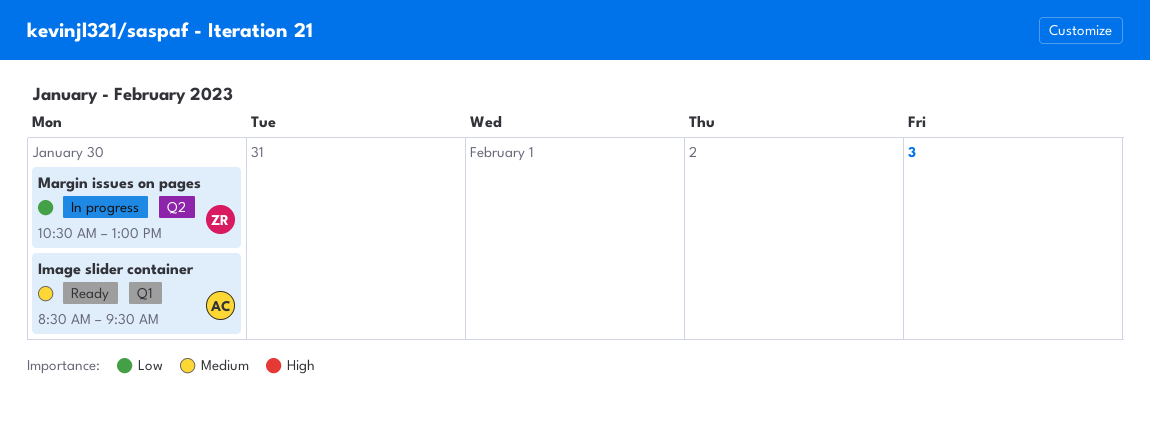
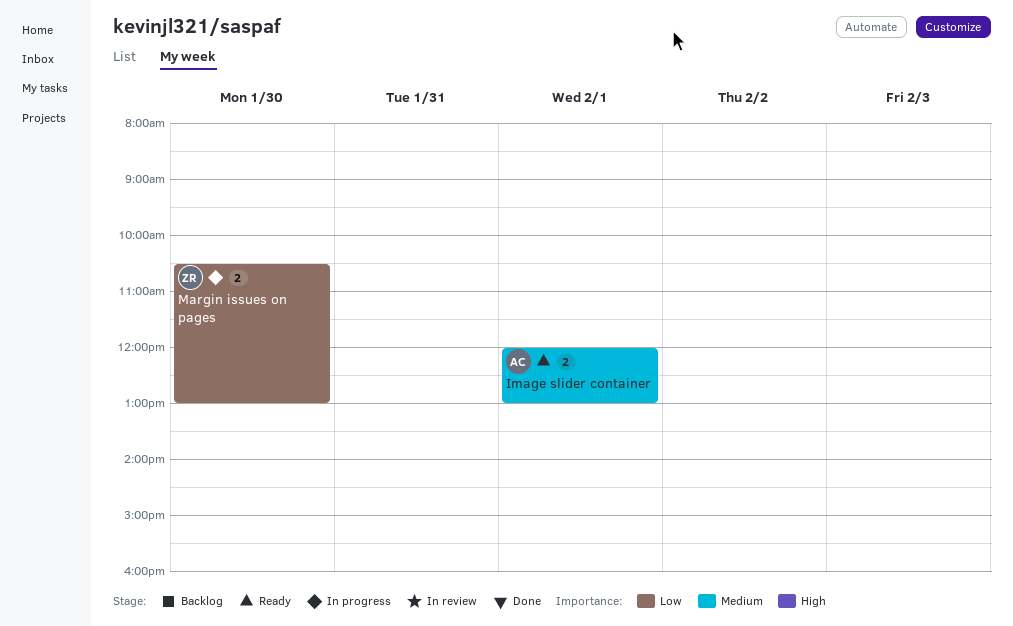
Image slider container, day: Jan 30 -> Feb 1
Image slider container, begins: 08:30 -> 12:00
Image slider container, ends: 09:30 -> 13:00

